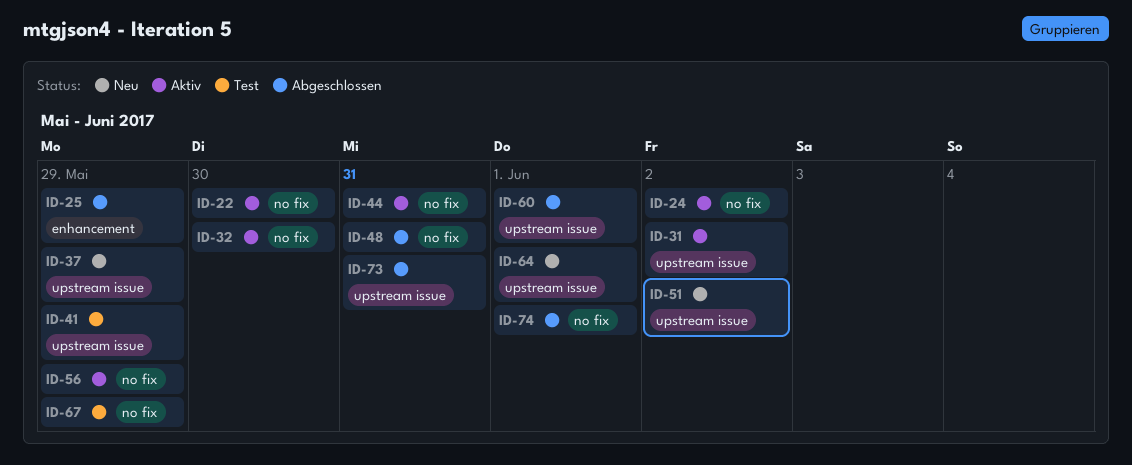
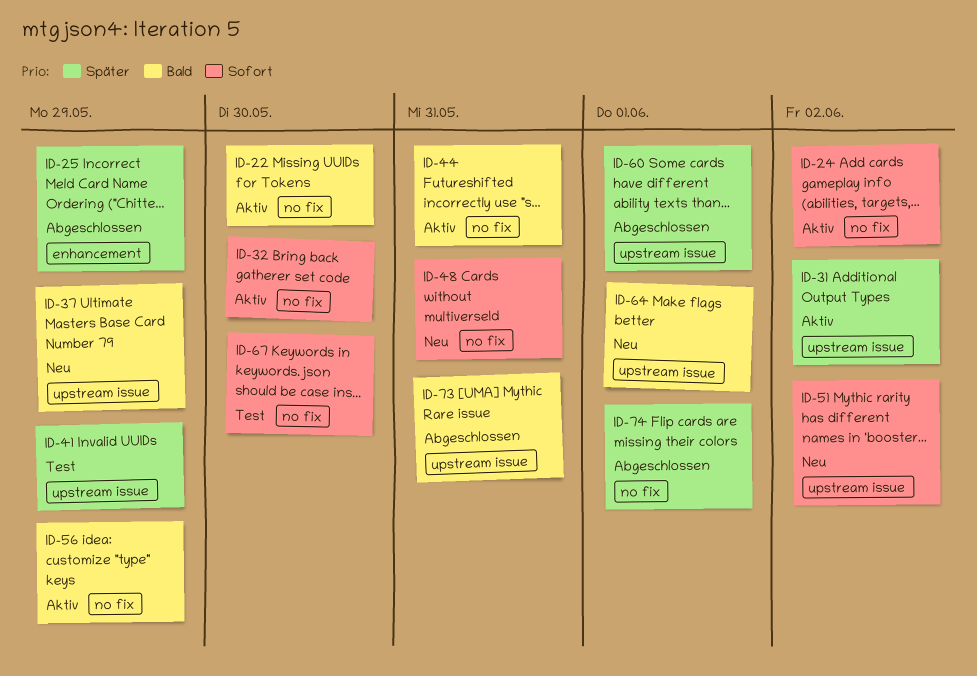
ID-48, status: Abgeschlossen -> Neu
ID-67, due: May 29 -> May 30

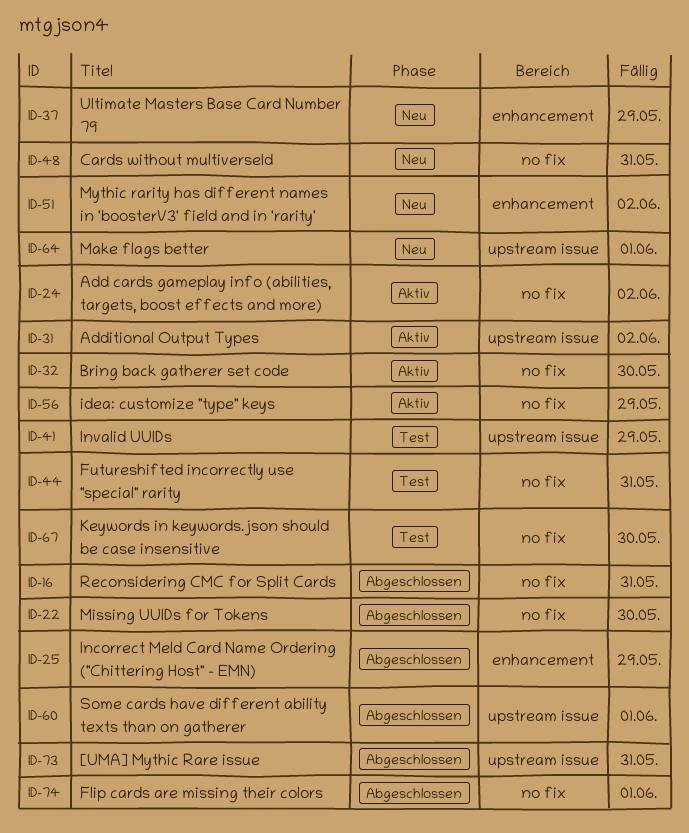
ID-16: none -> present
ID-22, status: Aktiv -> Abgeschlossen
ID-37, label: upstream issue -> enhancement
ID-44, status: Aktiv -> Test
ID-51, label: upstream issue -> enhancement

